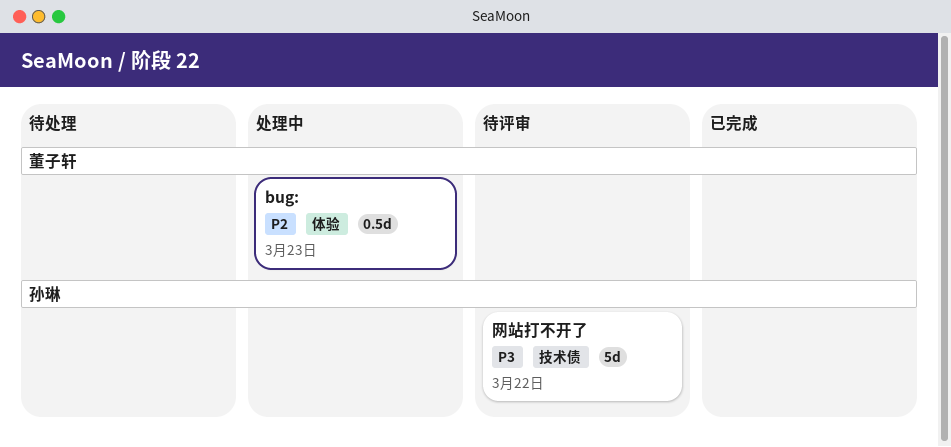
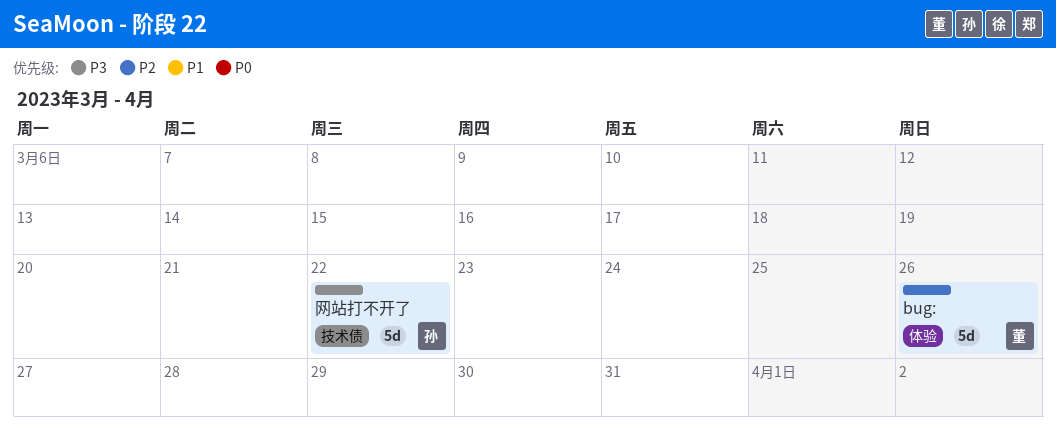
bug:, estimate: 0.5d -> 5d
bug:, due: Mar 23 -> Mar 26

